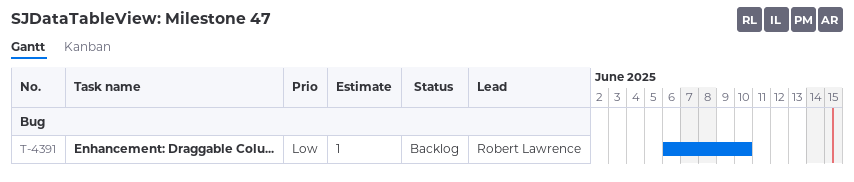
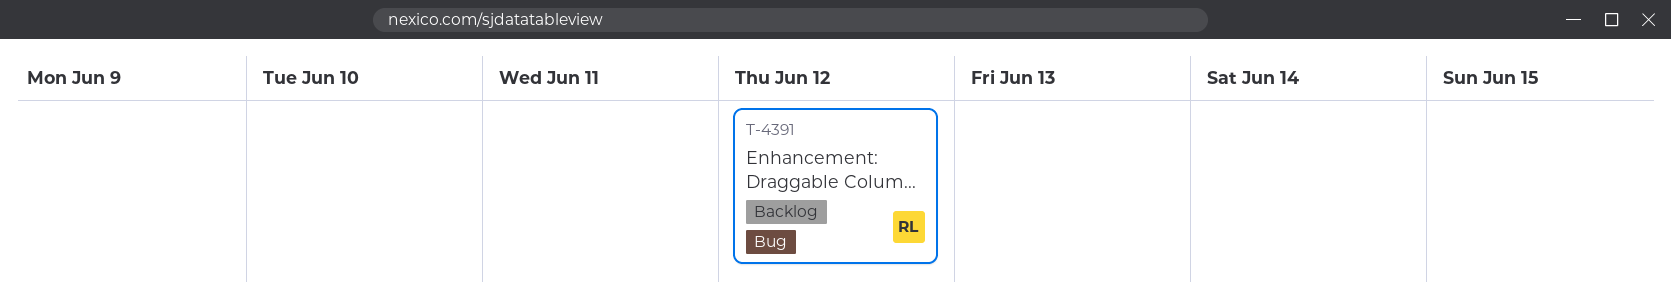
T-4391, due: Jun 10 -> Jun 12

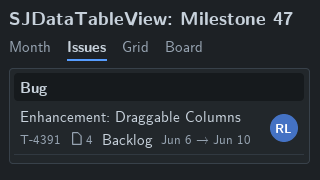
T-4391, due: Jun 12 -> Jun 10

